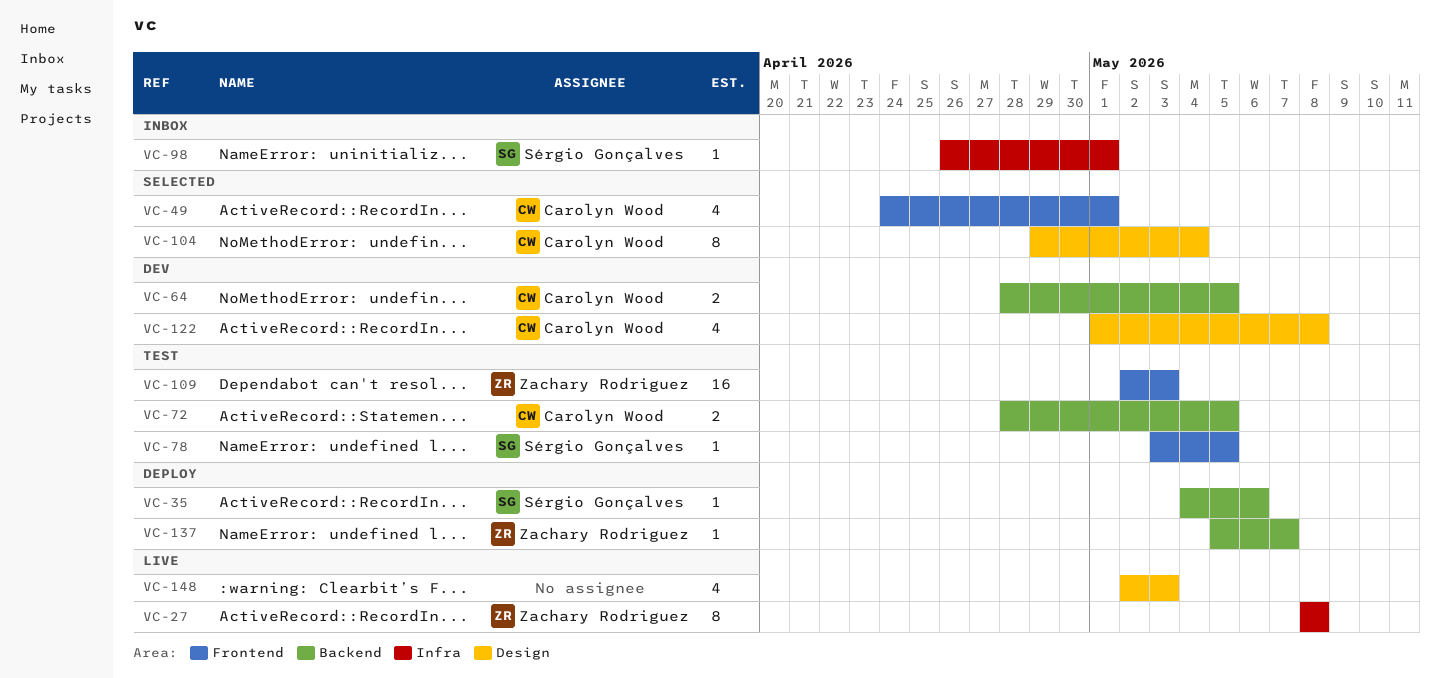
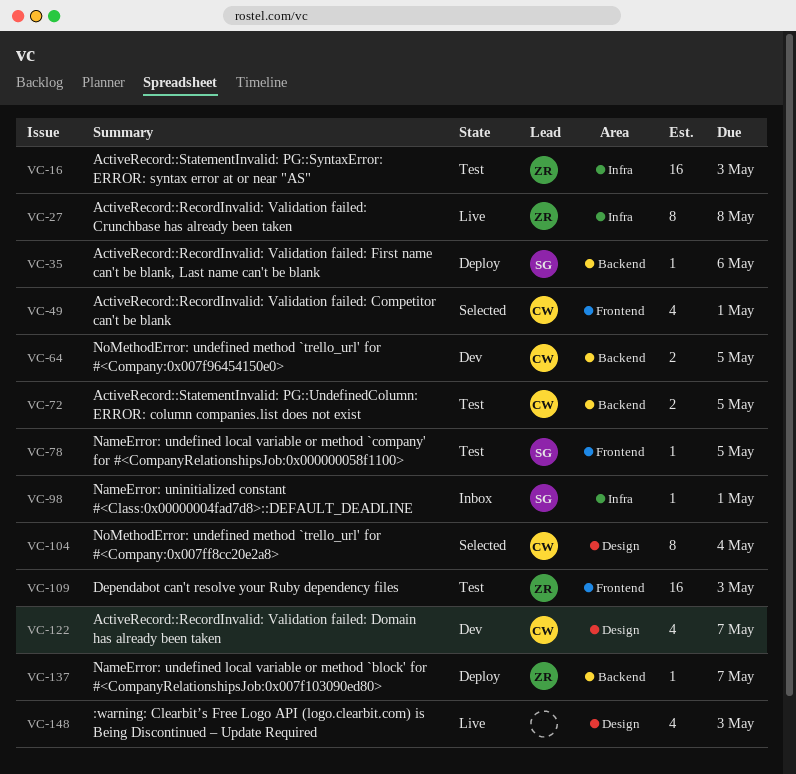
VC-16: none -> present
VC-122, due: May 8 -> May 7

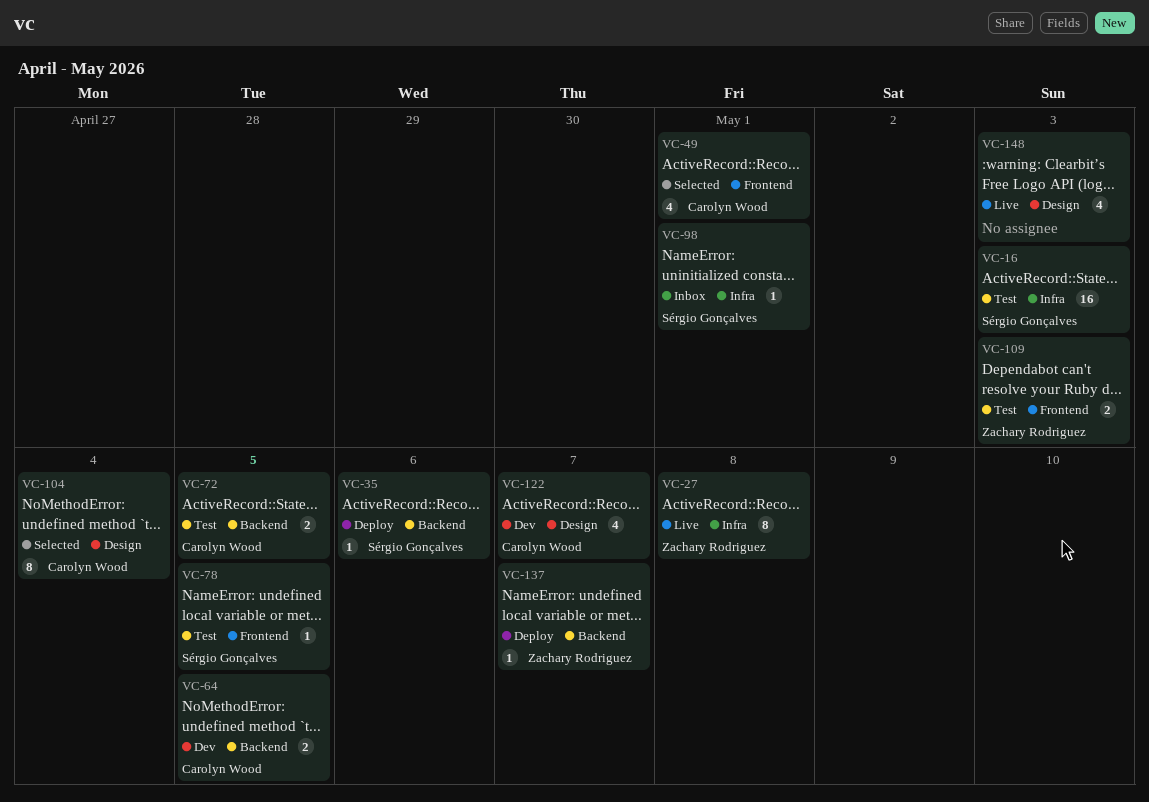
VC-16, owner: Zachary Rodriguez -> Sérgio Gonçalves
VC-109, estimate: 16 -> 2

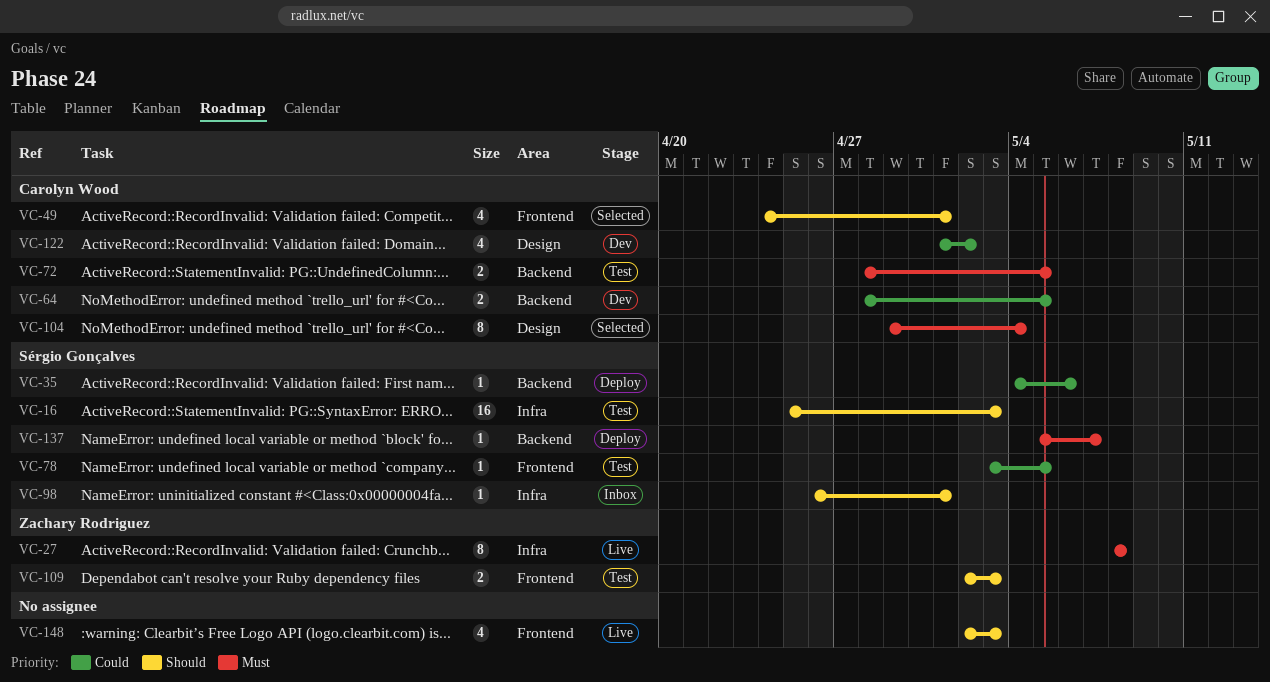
VC-122, due: May 7 -> May 2
VC-137, owner: Zachary Rodriguez -> Sérgio Gonçalves
VC-148, label: Design -> Frontend

